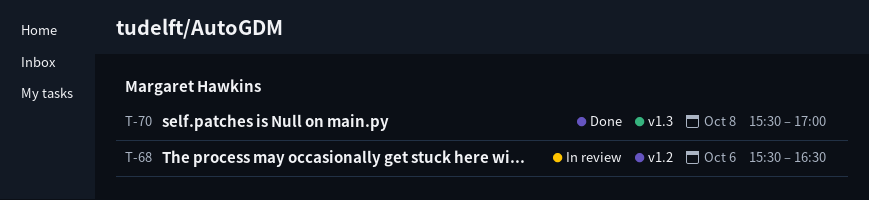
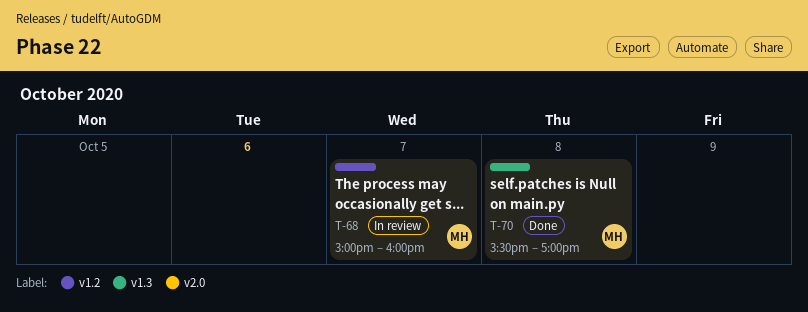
T-68, day: Oct 6 -> Oct 7
T-68, begins: 15:30 -> 15:00
T-68, ends: 16:30 -> 16:00

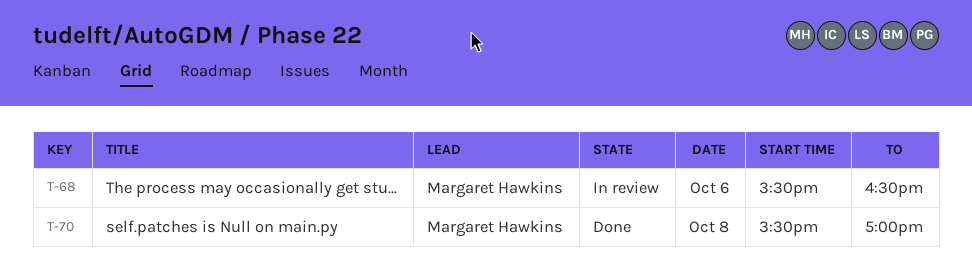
T-68, day: Oct 7 -> Oct 6
T-68, begins: 15:00 -> 15:30
T-68, ends: 16:00 -> 16:30

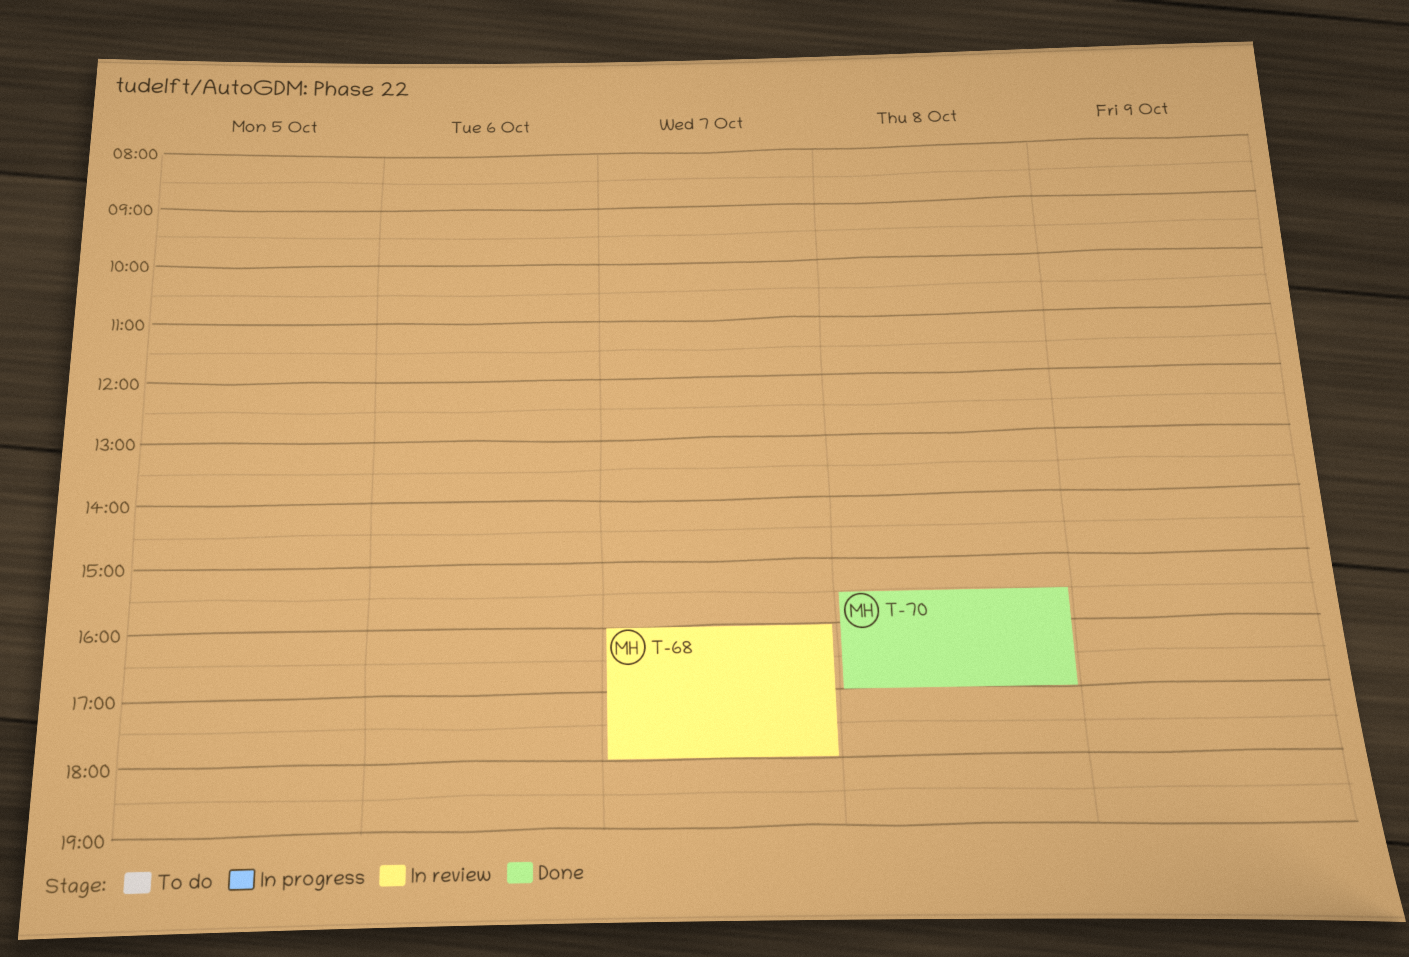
T-68, day: Oct 6 -> Oct 7
T-68, begins: 15:30 -> 16:00
T-68, ends: 16:30 -> 18:00

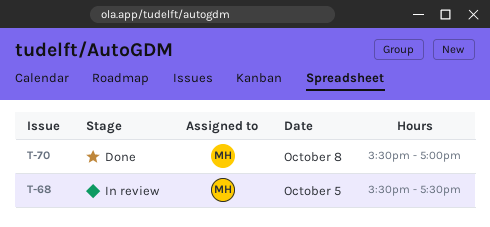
T-68, day: Oct 7 -> Oct 5
T-68, begins: 16:00 -> 15:30
T-68, ends: 18:00 -> 17:30

